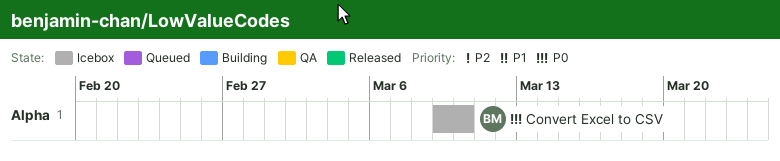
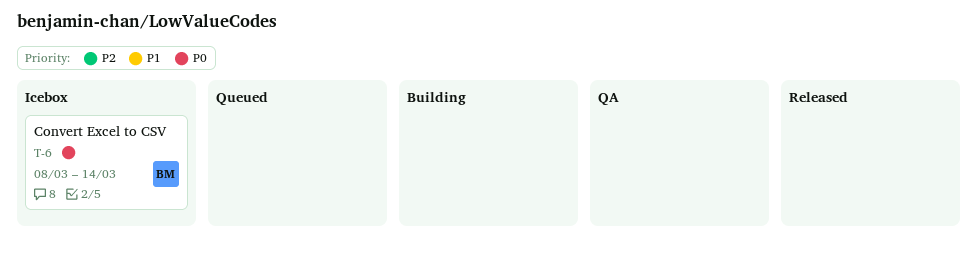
Convert Excel to CSV, start: Mar 9 -> Mar 8
Convert Excel to CSV, due: Mar 10 -> Mar 14

